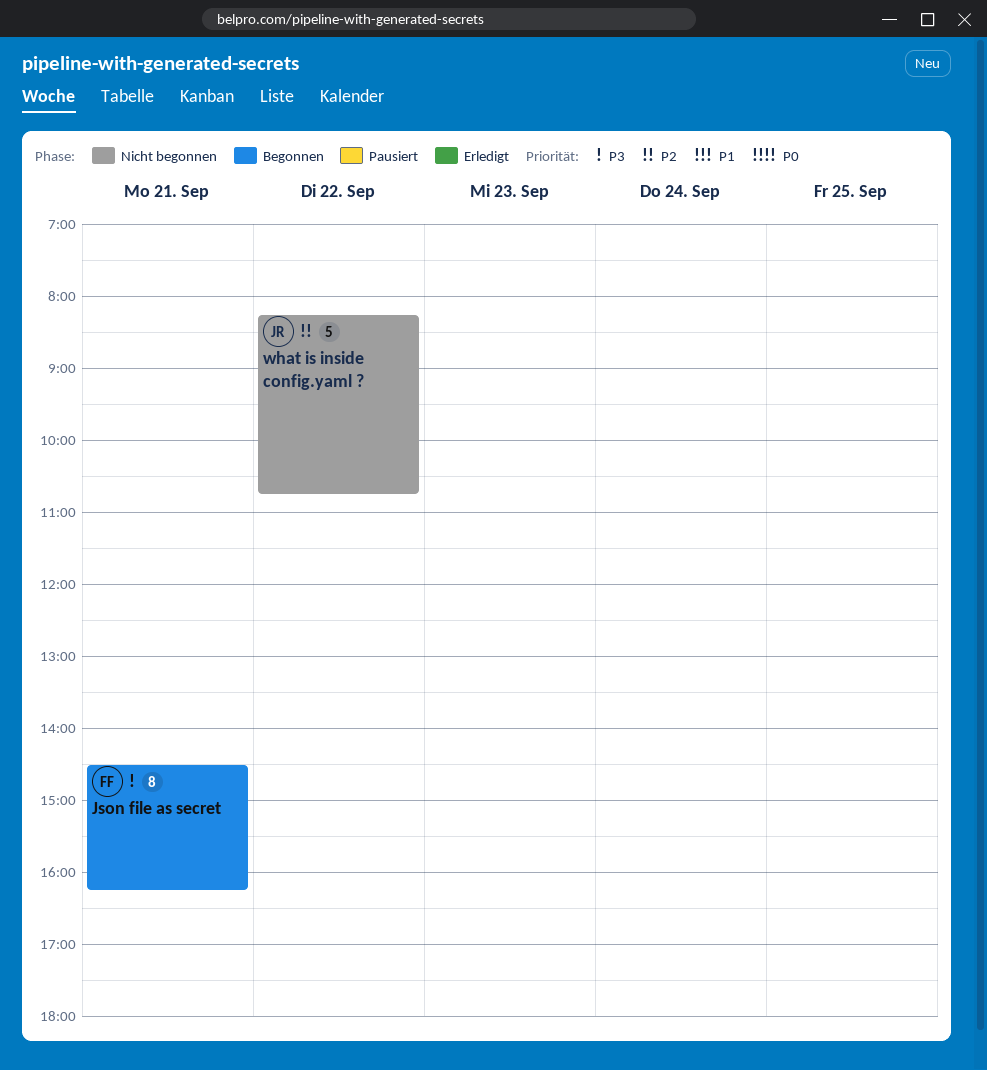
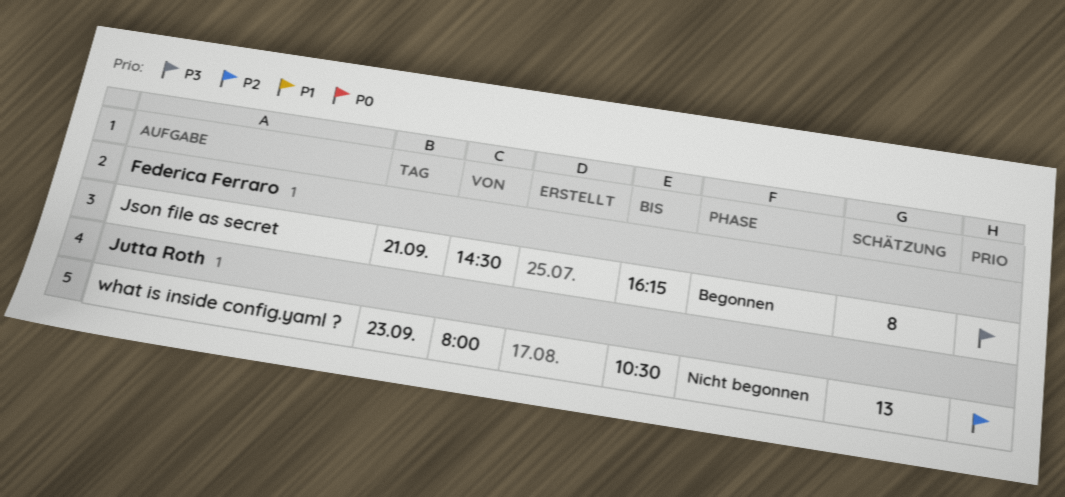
what is inside config.yaml ?, estimate: 5 -> 13
what is inside config.yaml ?, day: Sep 22 -> Sep 23
what is inside config.yaml ?, begins: 08:15 -> 08:00
what is inside config.yaml ?, ends: 10:45 -> 10:30

